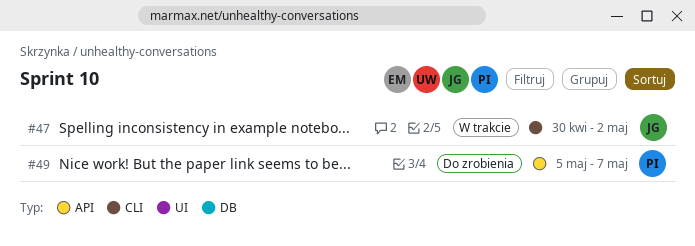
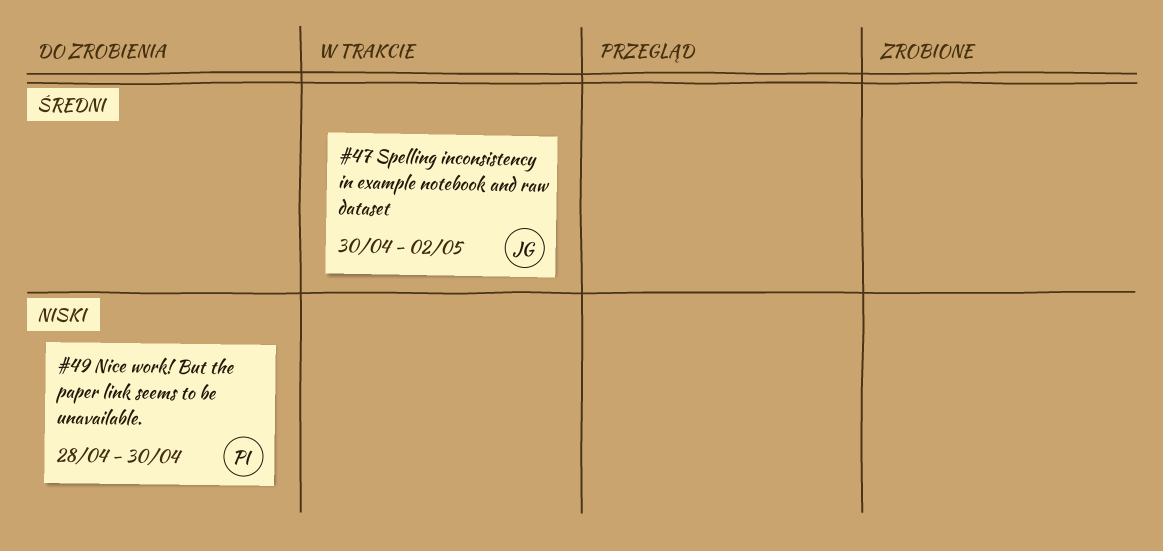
#49, start: May 5 -> Apr 28
#49, due: May 7 -> Apr 30

